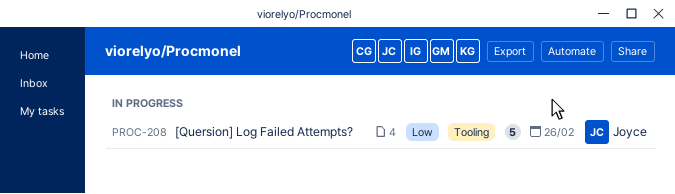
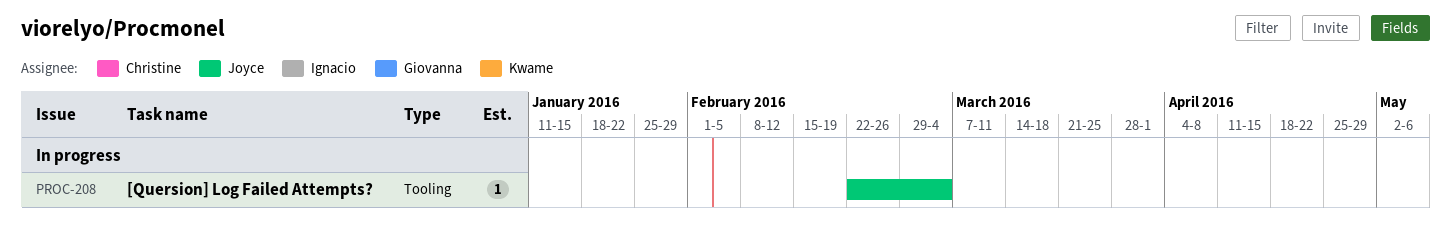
PROC-208, estimate: 5 -> 1
PROC-208, due: Feb 26 -> Mar 4

